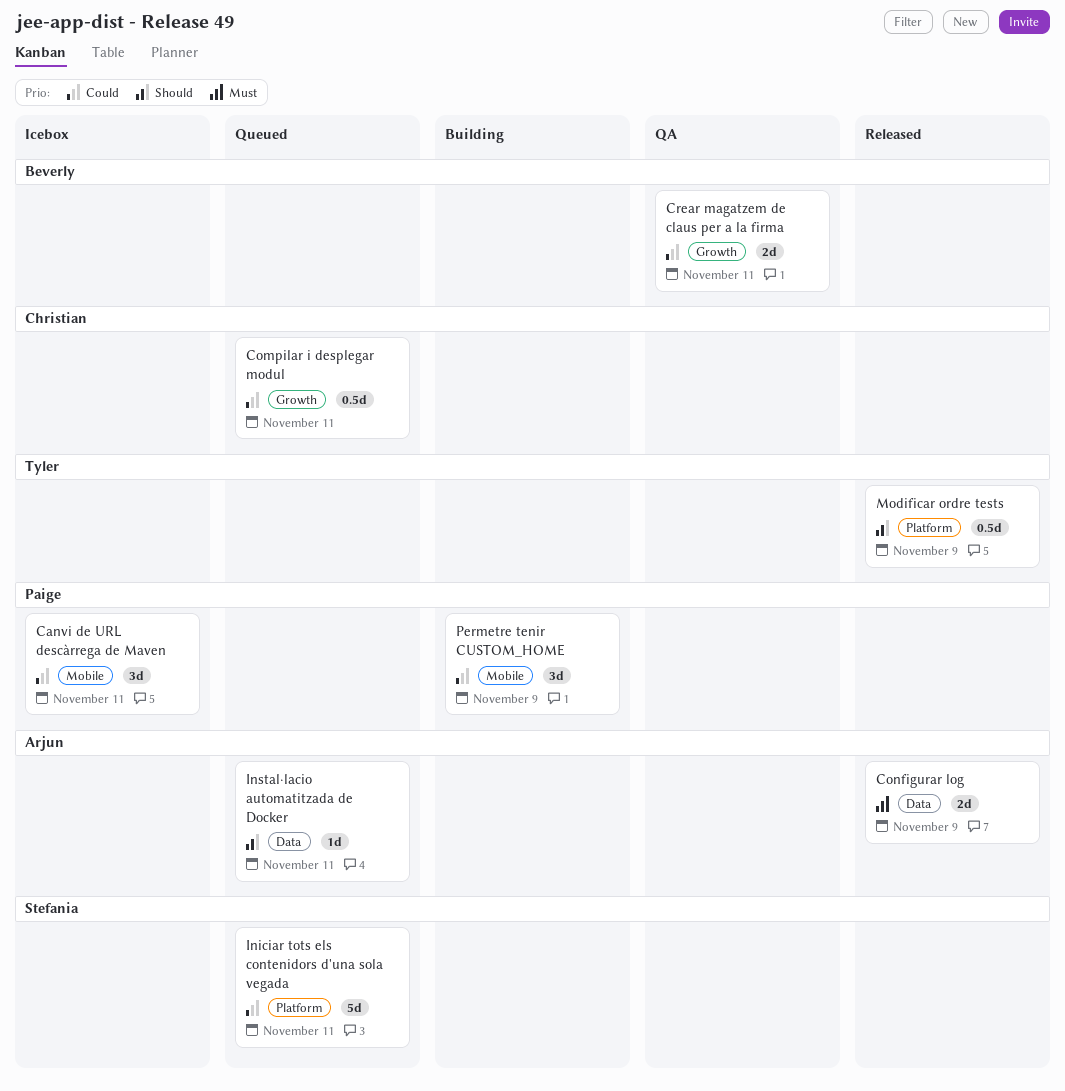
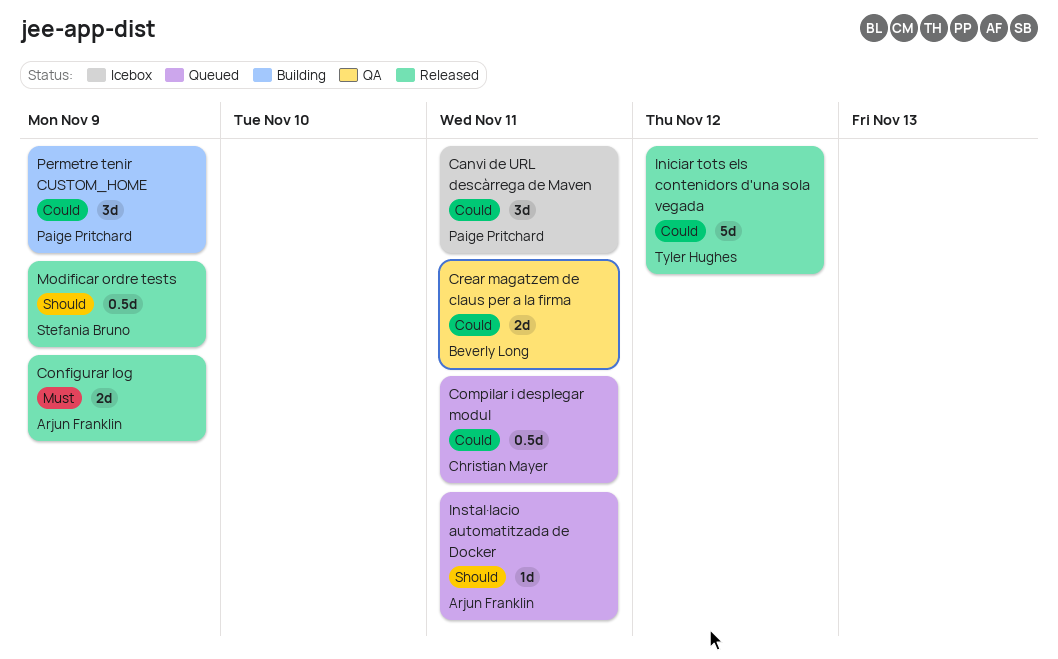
Iniciar tots els contenidors d'una sola vegada, status: Queued -> Released
Iniciar tots els contenidors d'una sola vegada, owner: Stefania Bruno -> Tyler Hughes
Iniciar tots els contenidors d'una sola vegada, due: Nov 11 -> Nov 12
Modificar ordre tests, owner: Tyler Hughes -> Stefania Bruno

